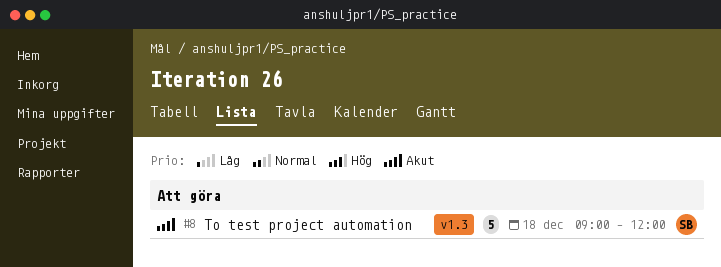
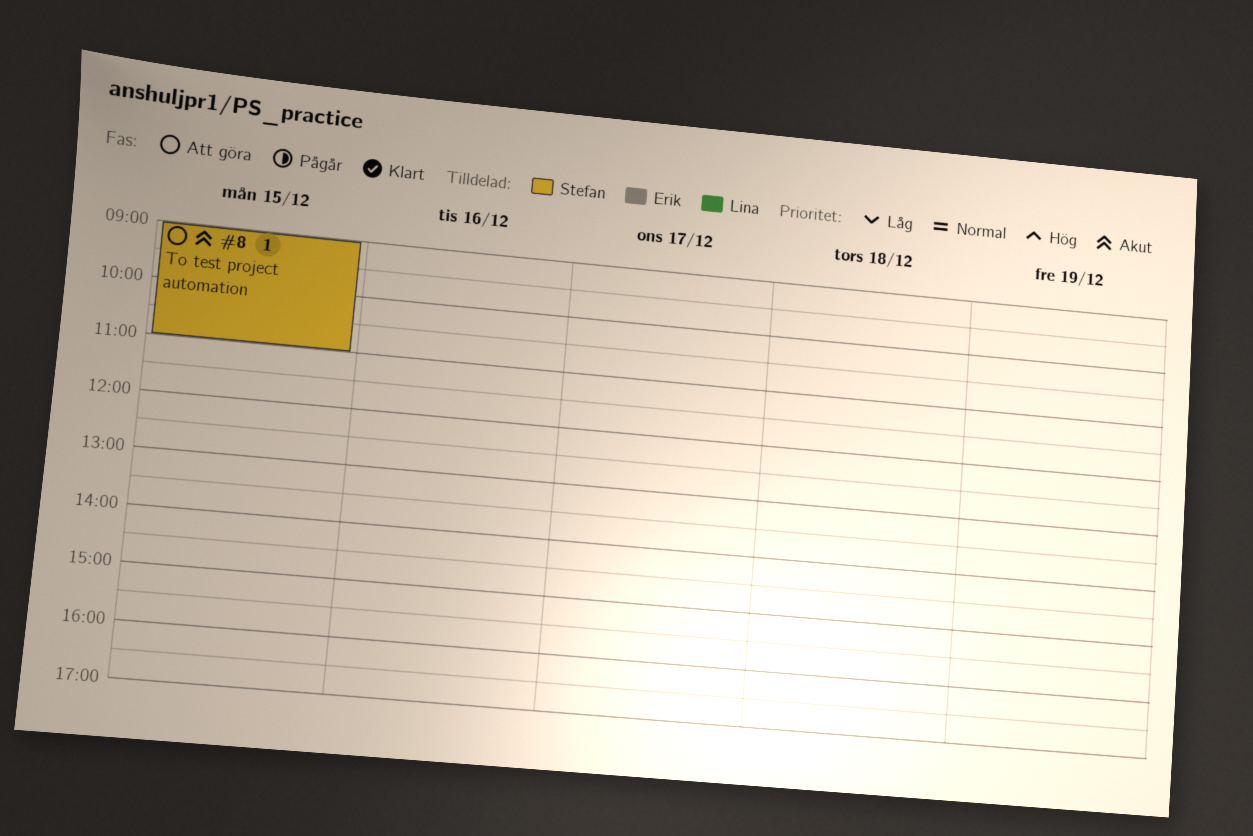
#8, estimate: 5 -> 1
#8, day: Dec 18 -> Dec 15
#8, ends: 12:00 -> 11:00

